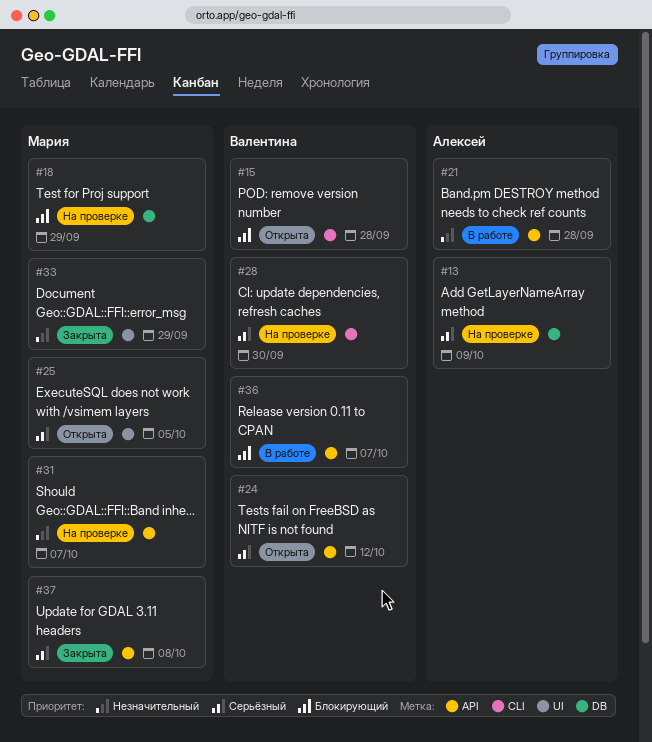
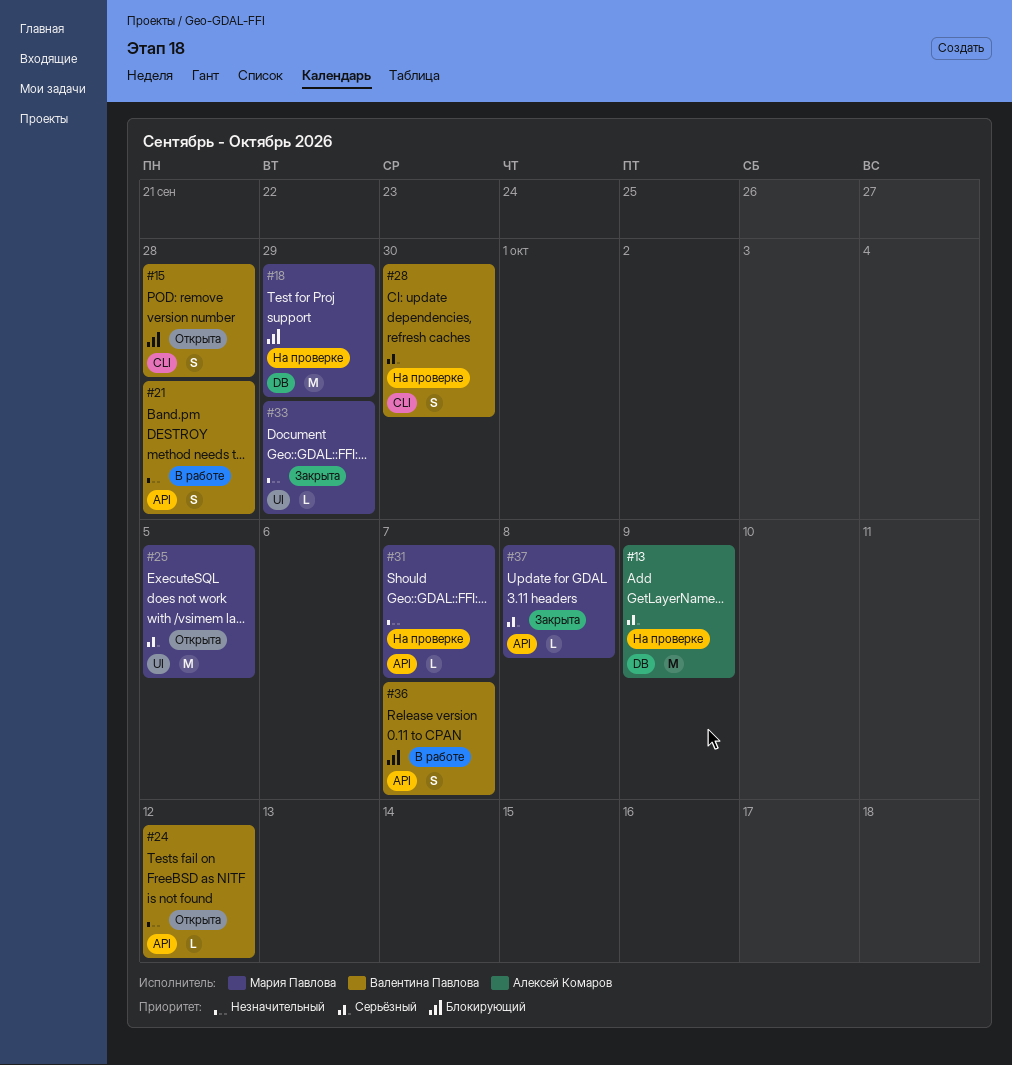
#21, owner: Алексей Комаров -> Валентина Павлова
#24, priority: Серьёзный -> Незначительный

